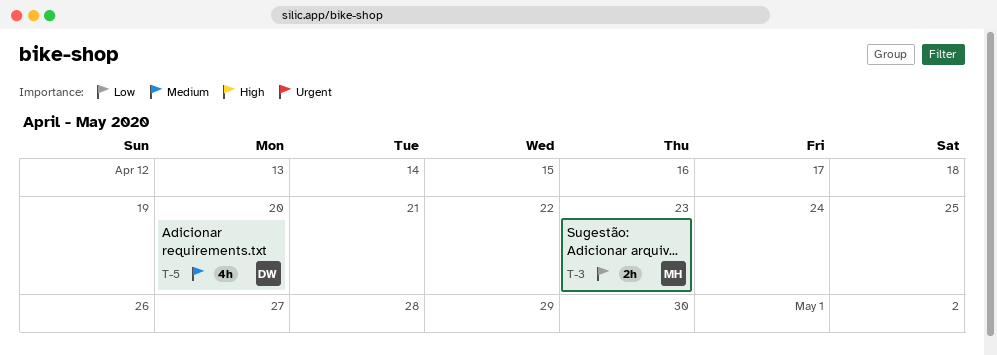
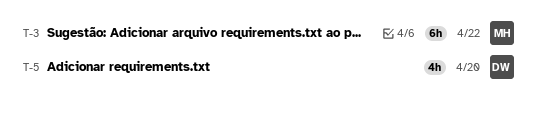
T-3, estimate: 2h -> 6h
T-3, due: Apr 23 -> Apr 22

